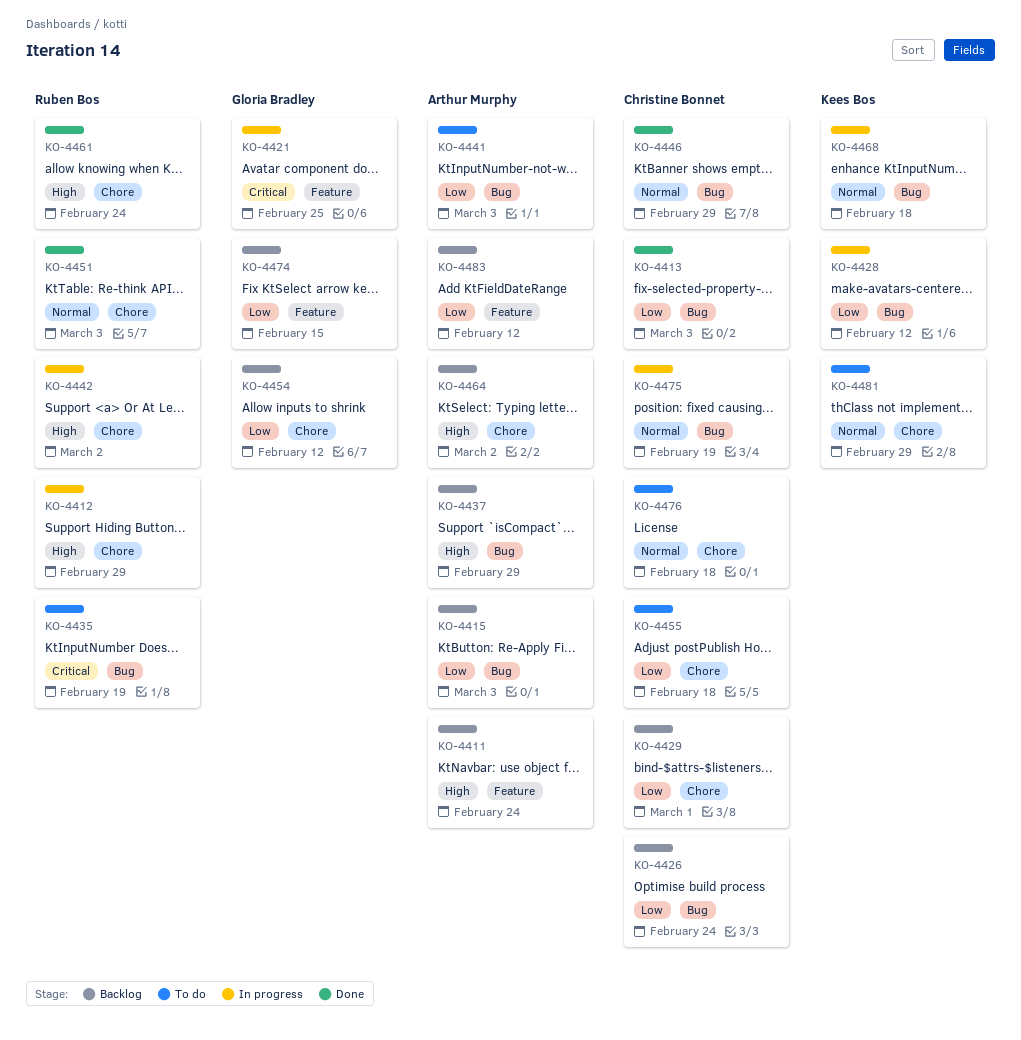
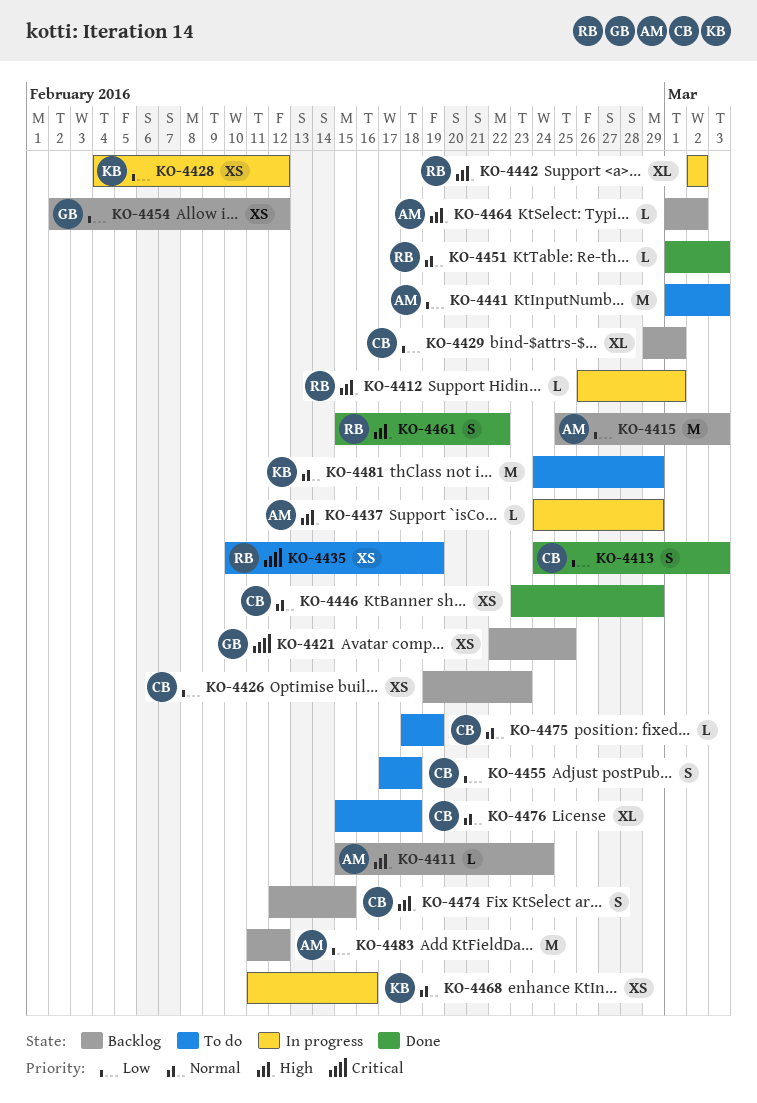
KO-4412, due: Feb 29 -> Mar 1
KO-4421, status: In progress -> Backlog
KO-4426, due: Feb 24 -> Feb 23
KO-4437, status: Backlog -> In progress
KO-4461, due: Feb 24 -> Feb 22
KO-4468, due: Feb 18 -> Feb 16
KO-4474, owner: Gloria Bradley -> Christine Bonnet
KO-4474, priority: Low -> High
KO-4475, status: In progress -> To do

